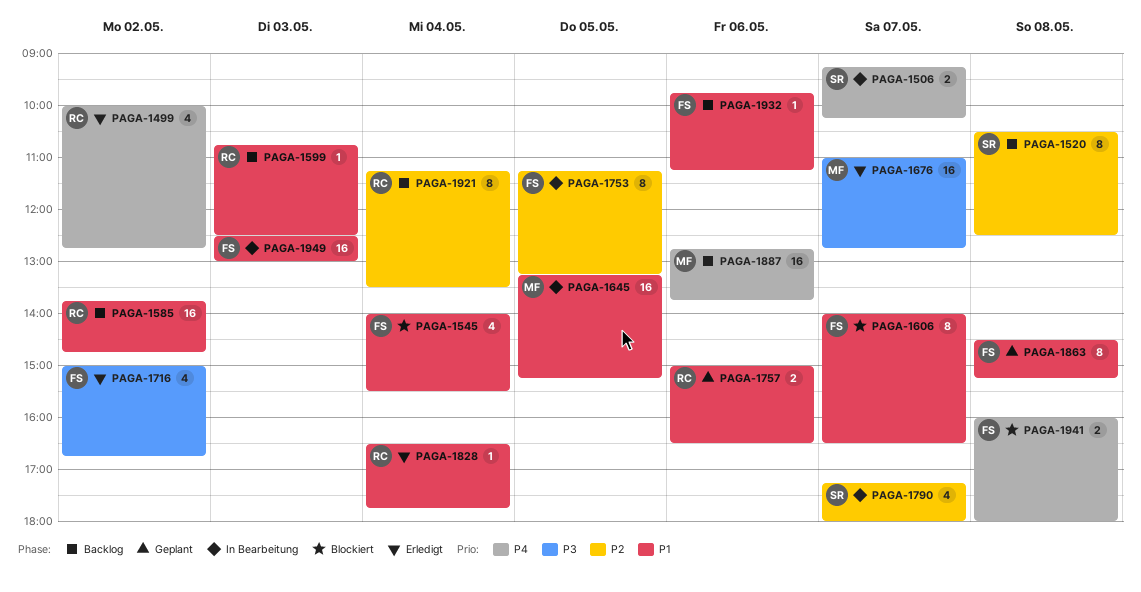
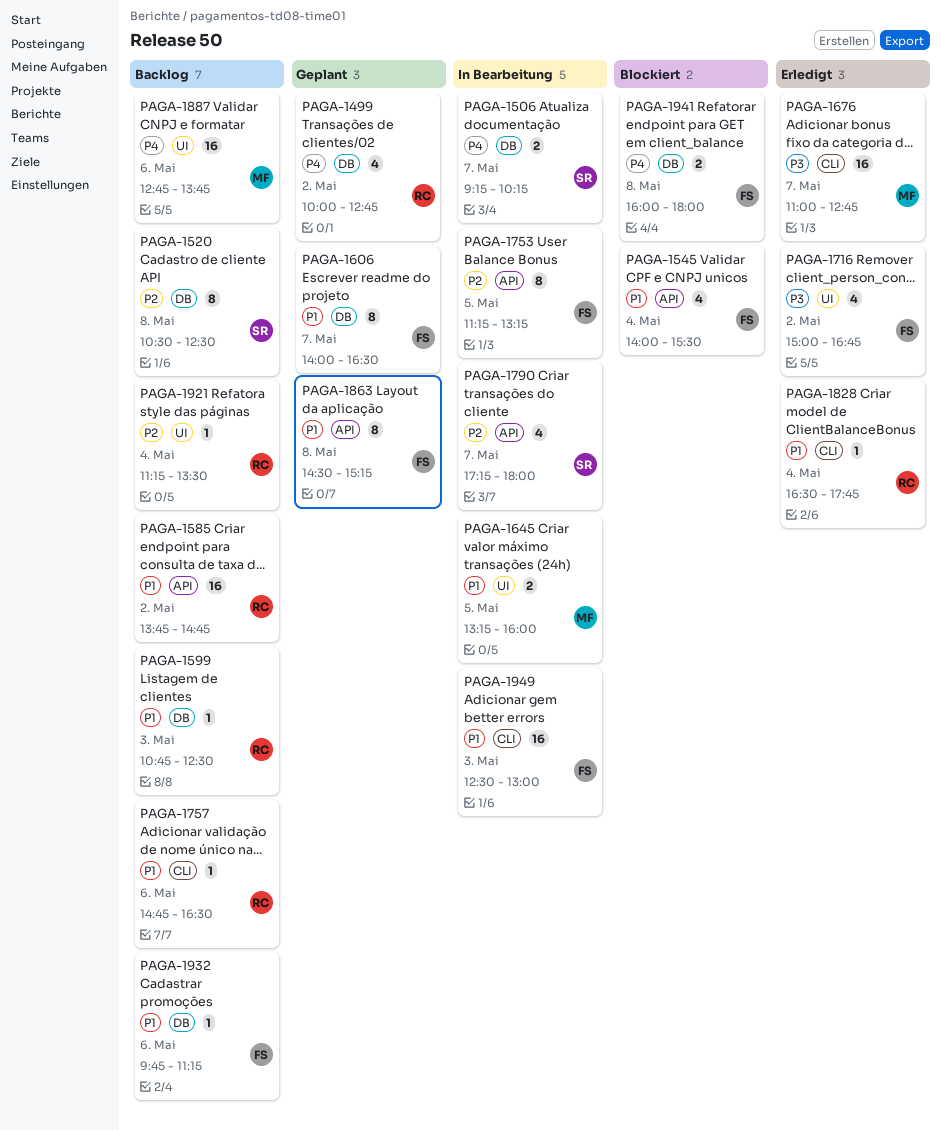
PAGA-1499, status: Erledigt -> Geplant
PAGA-1606, status: Blockiert -> Geplant
PAGA-1645, estimate: 16 -> 2
PAGA-1645, ends: 15:15 -> 16:00
PAGA-1757, status: Geplant -> Backlog
PAGA-1757, estimate: 2 -> 1
PAGA-1757, begins: 15:00 -> 14:45
PAGA-1921, estimate: 8 -> 1

